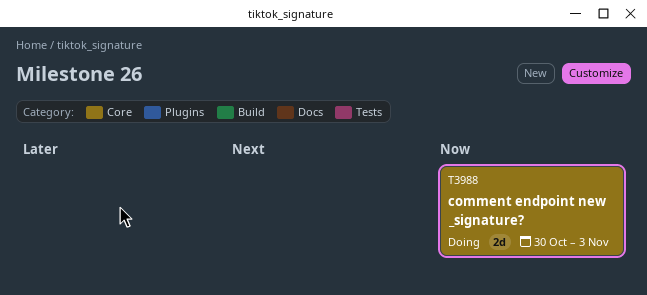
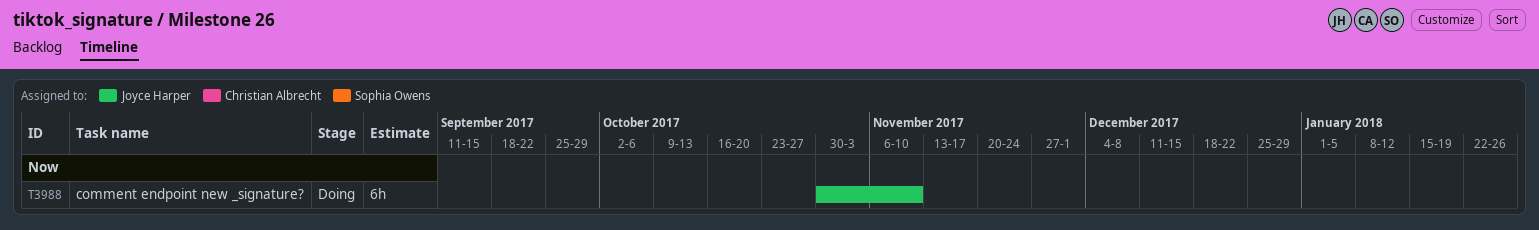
T3988, estimate: 2d -> 6h
T3988, due: Nov 3 -> Nov 10

